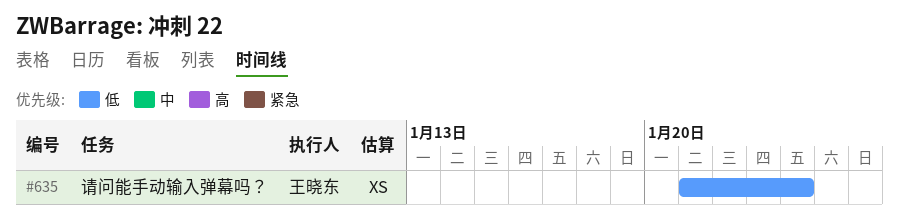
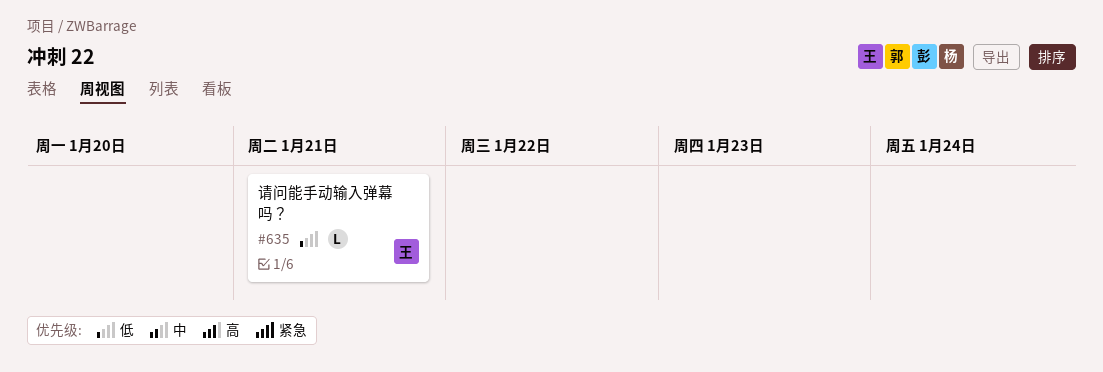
#635, estimate: XS -> L
#635, due: Jan 24 -> Jan 21

